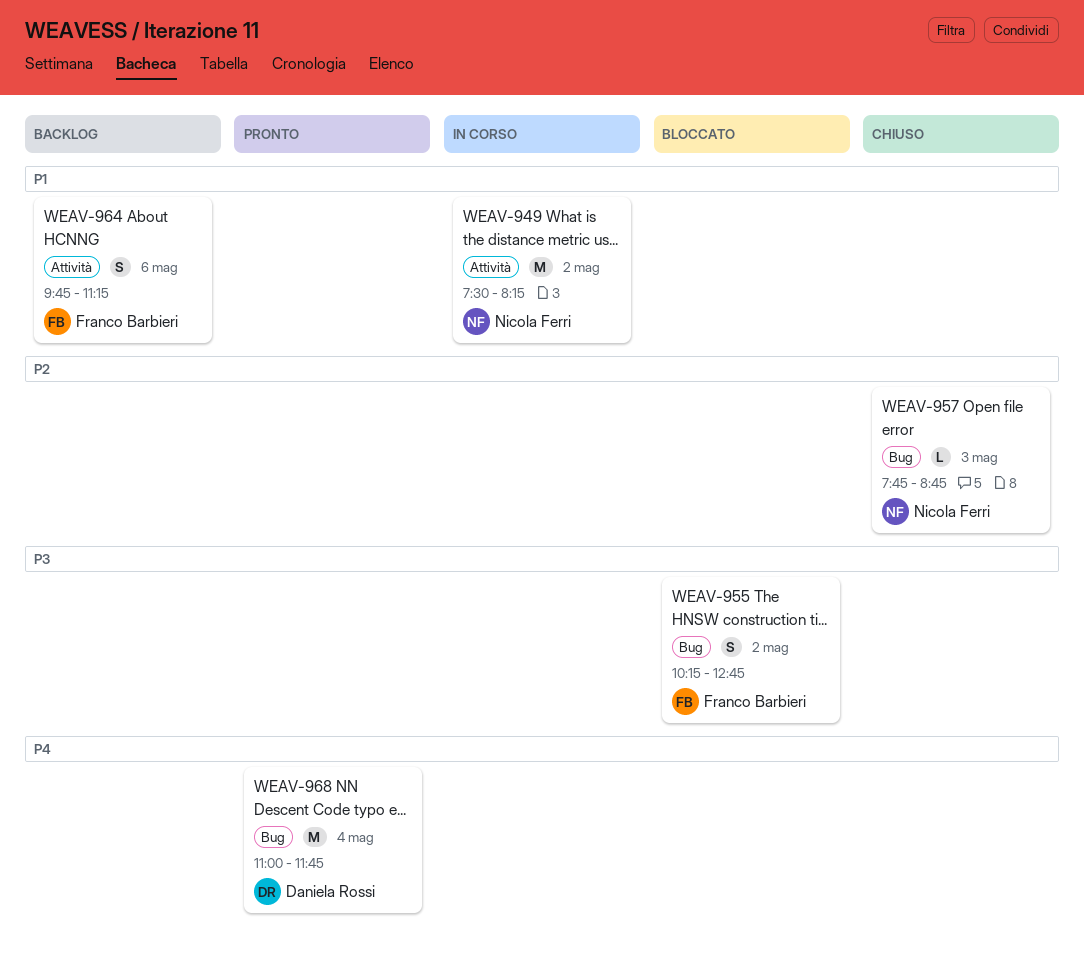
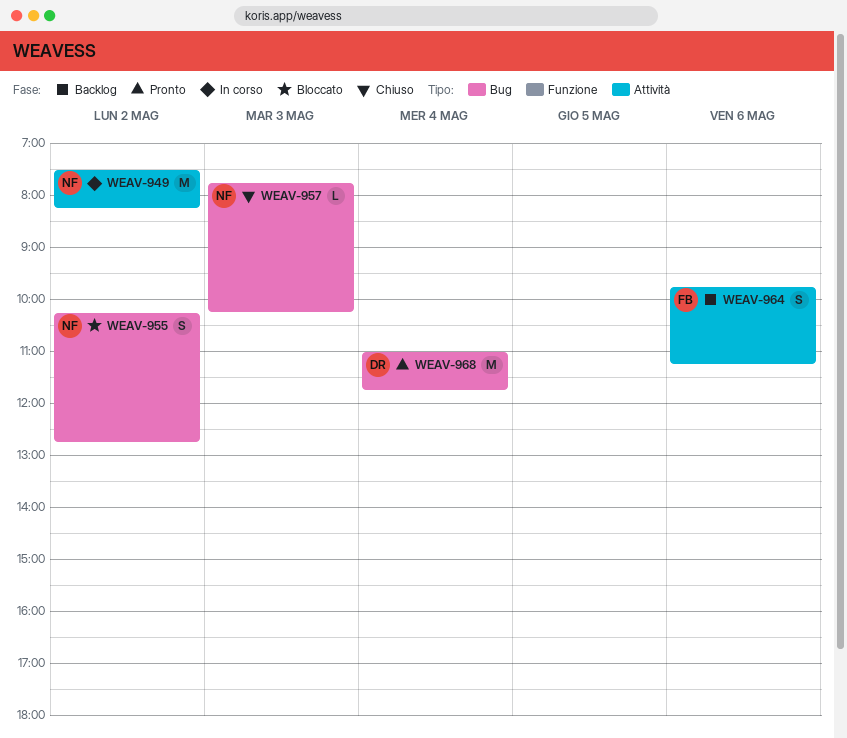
WEAV-955, owner: Franco Barbieri -> Nicola Ferri
WEAV-957, ends: 08:45 -> 10:15

